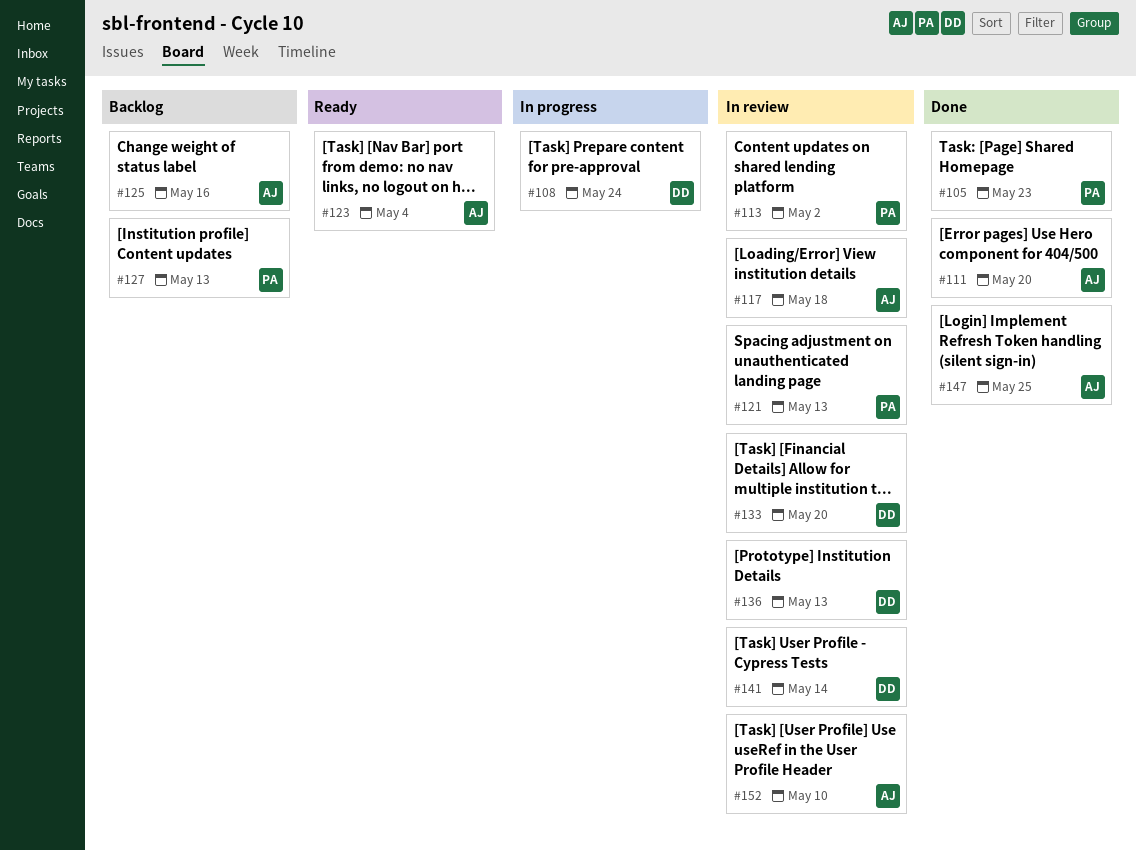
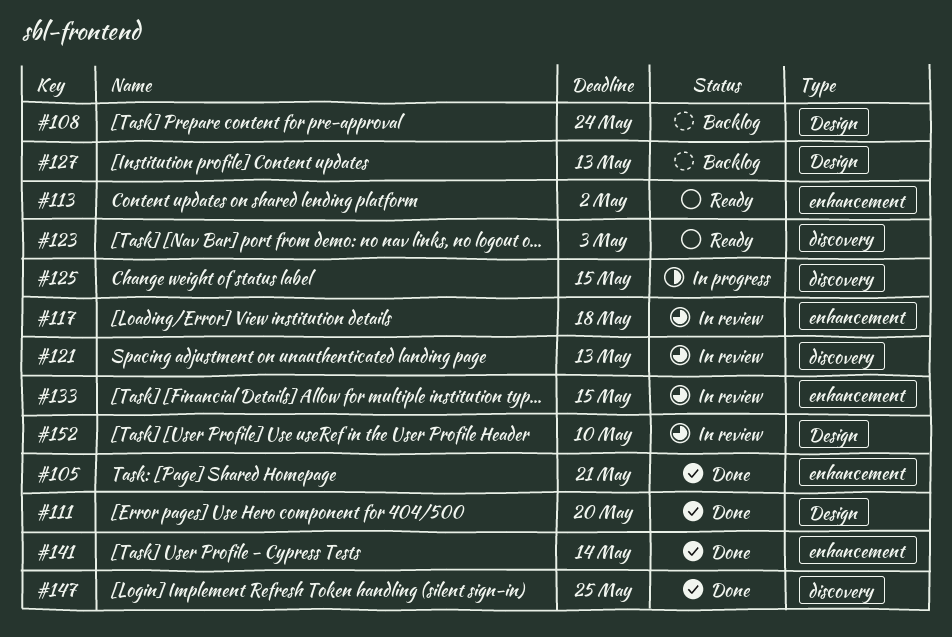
#105, due: May 23 -> May 21
#108, status: In progress -> Backlog
#113, status: In review -> Ready
#123, due: May 4 -> May 3
#125, status: Backlog -> In progress
#125, due: May 16 -> May 15
#133, due: May 20 -> May 15
#136: present -> none
#141, status: In review -> Done

